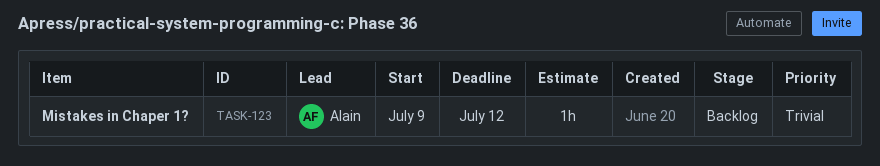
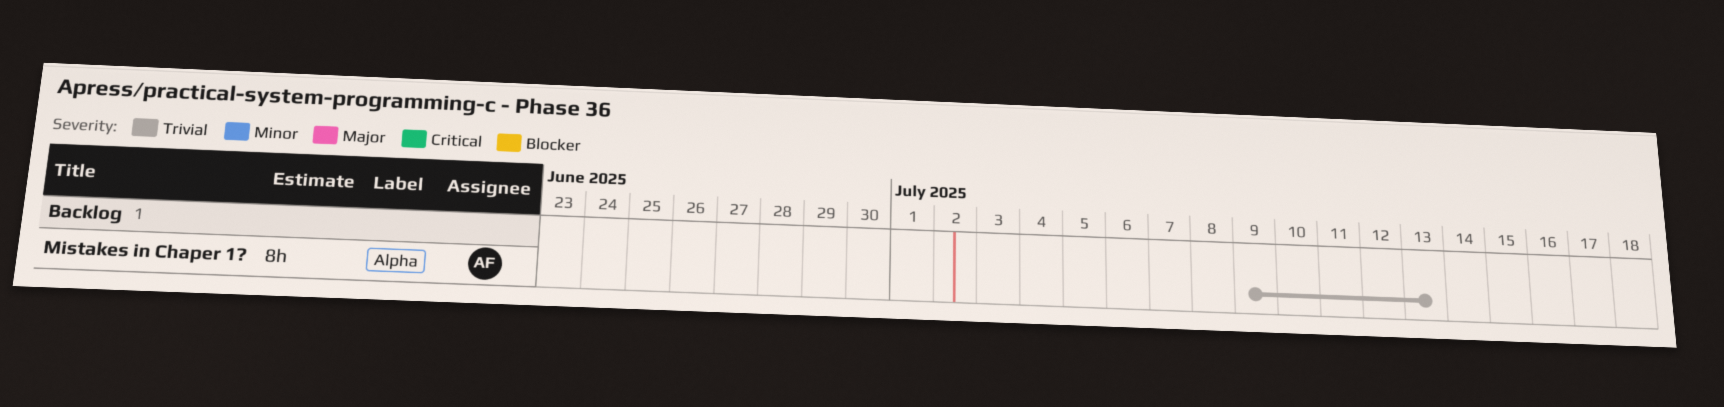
Mistakes in Chaper 1?, estimate: 1h -> 8h
Mistakes in Chaper 1?, due: Jul 12 -> Jul 13

